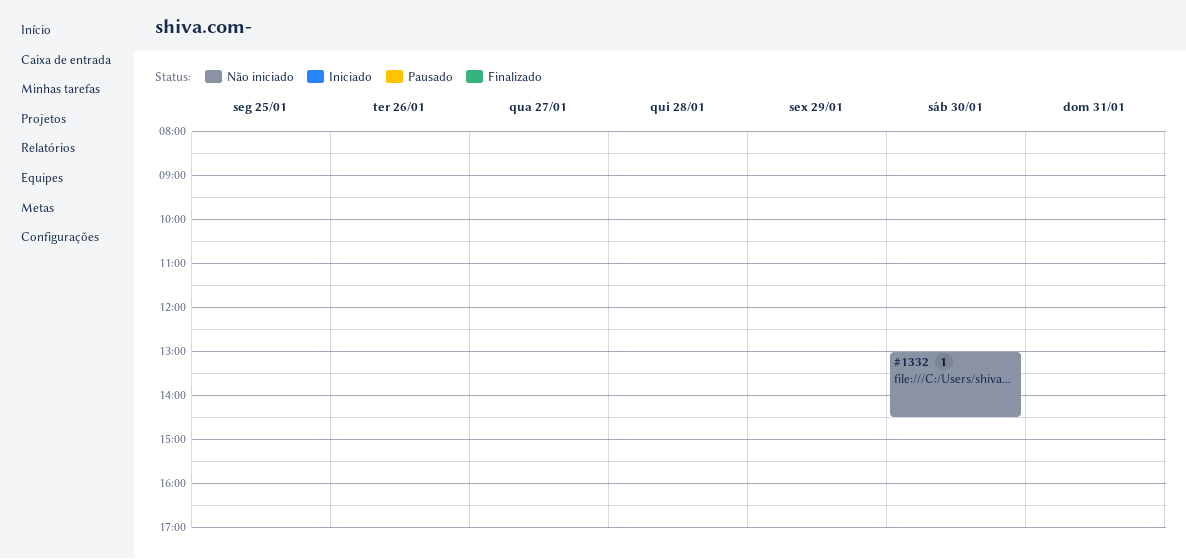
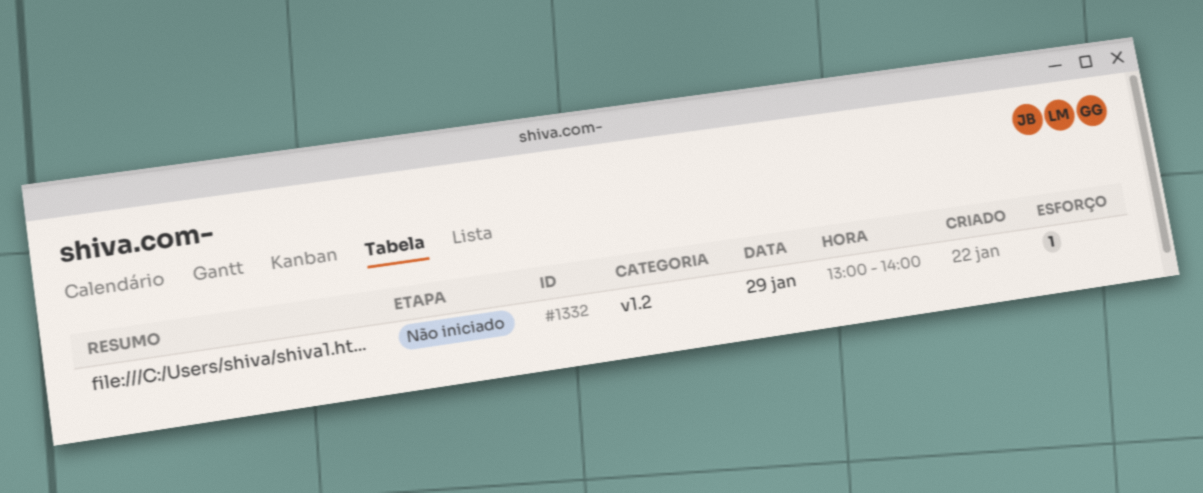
#1332, day: Jan 30 -> Jan 29
#1332, ends: 14:30 -> 14:00

